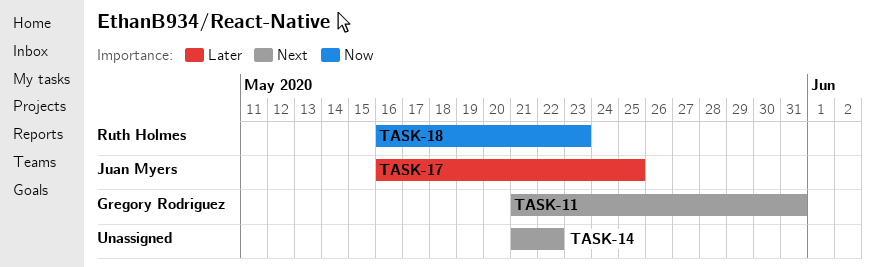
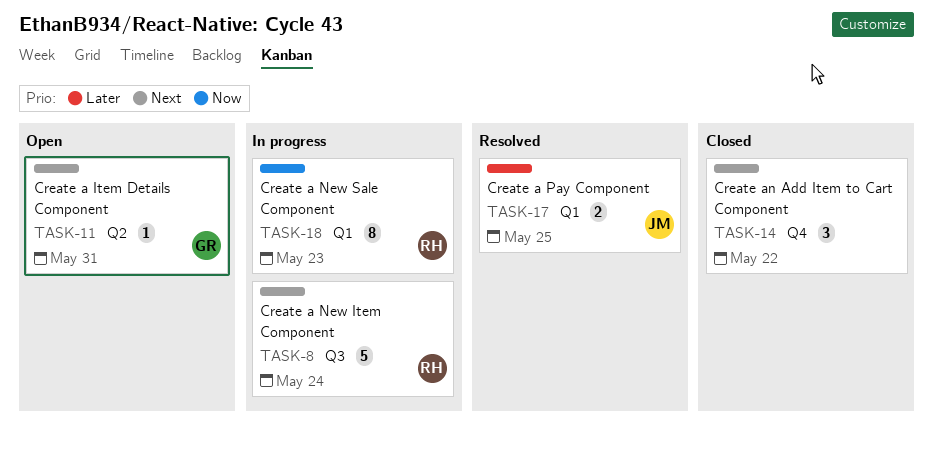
TASK-8: none -> present

